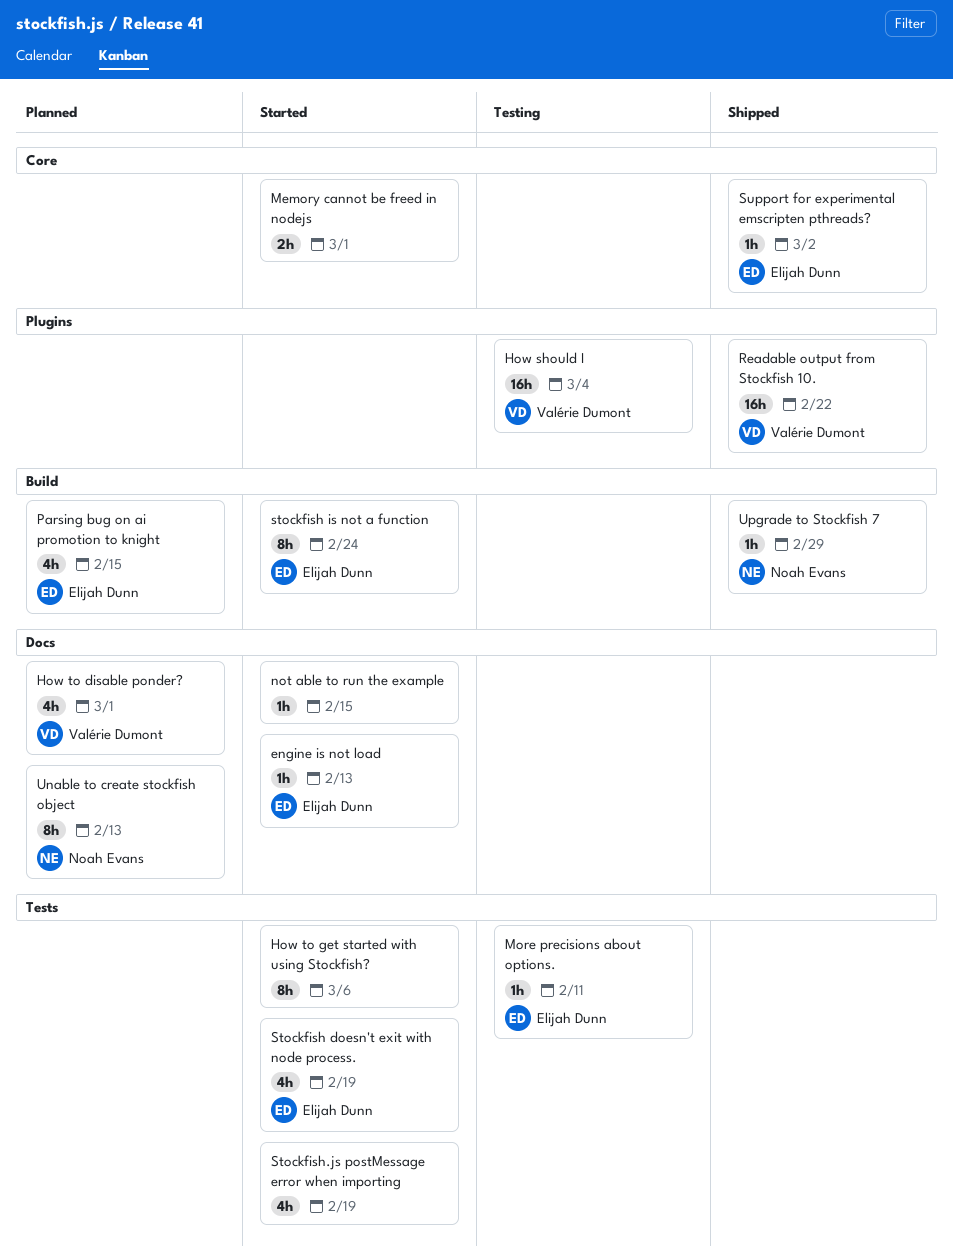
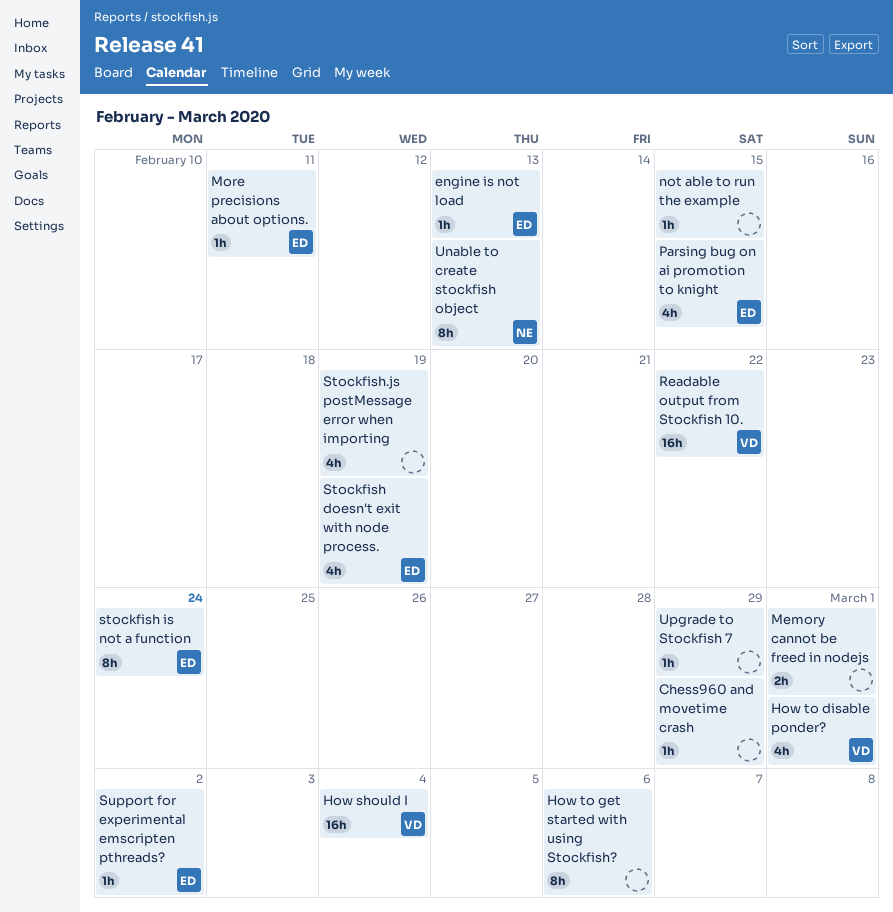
Chess960 and movetime crash: none -> present
Upgrade to Stockfish 7, owner: Noah Evans -> none

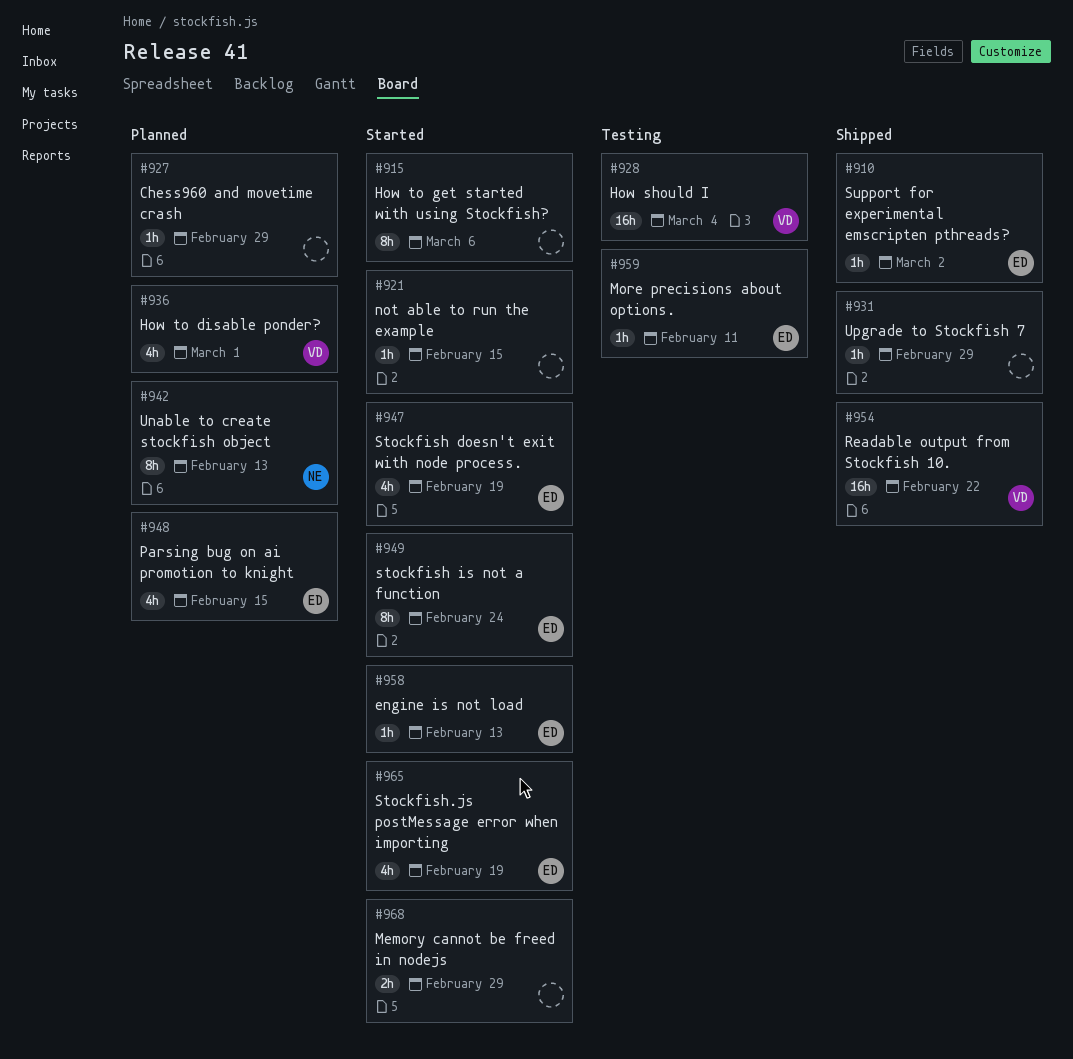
Memory cannot be freed in nodejs, due: Mar 1 -> Feb 29
Stockfish.js postMessage error when importing, owner: none -> ED

